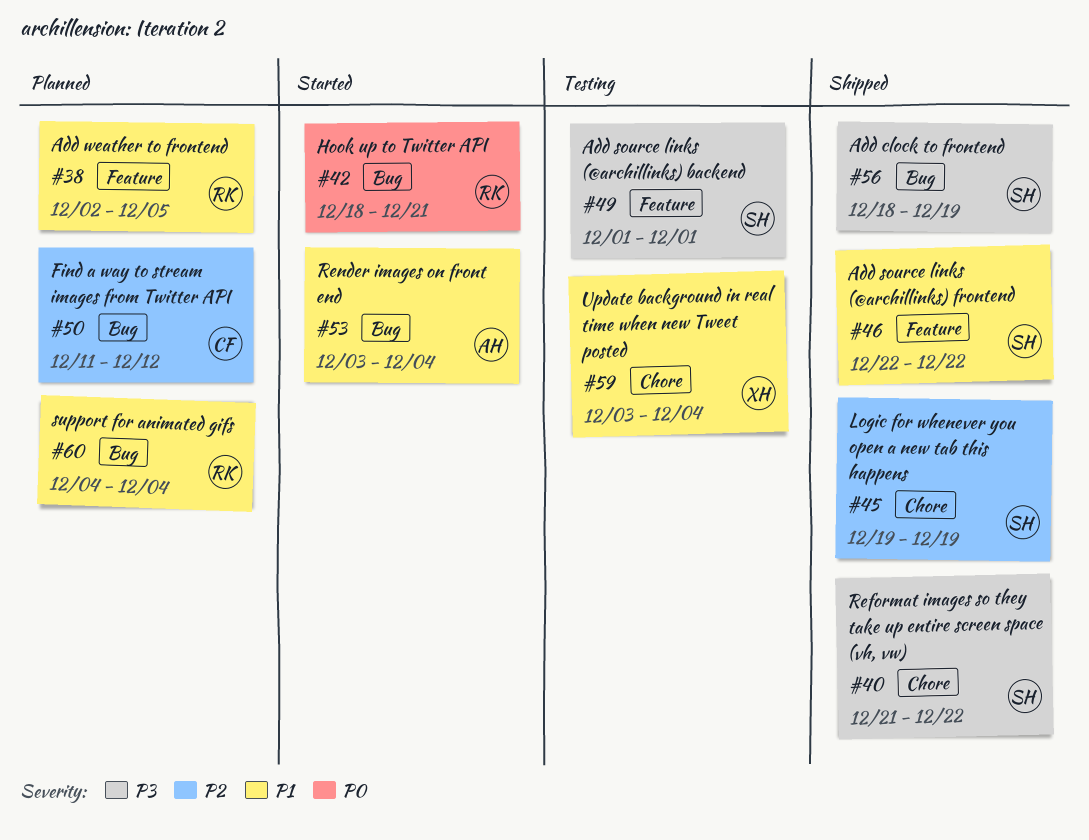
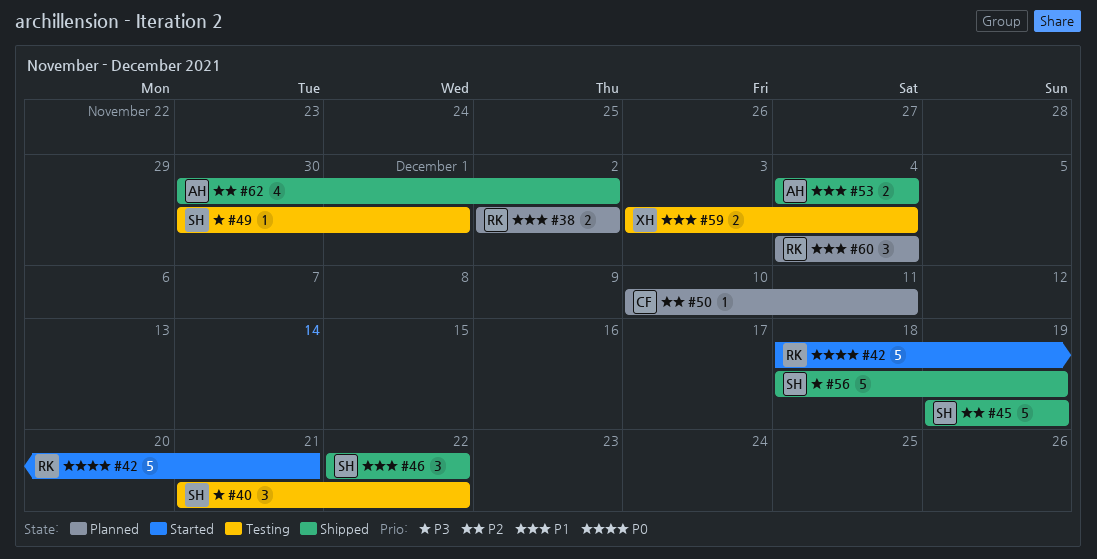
#38, due: Dec 5 -> Dec 2
#40, status: Shipped -> Testing
#49, start: Dec 1 -> Nov 30
#50, start: Dec 11 -> Dec 10
#50, due: Dec 12 -> Dec 11
#53, status: Started -> Shipped
#53, start: Dec 3 -> Dec 4
#62: none -> present

